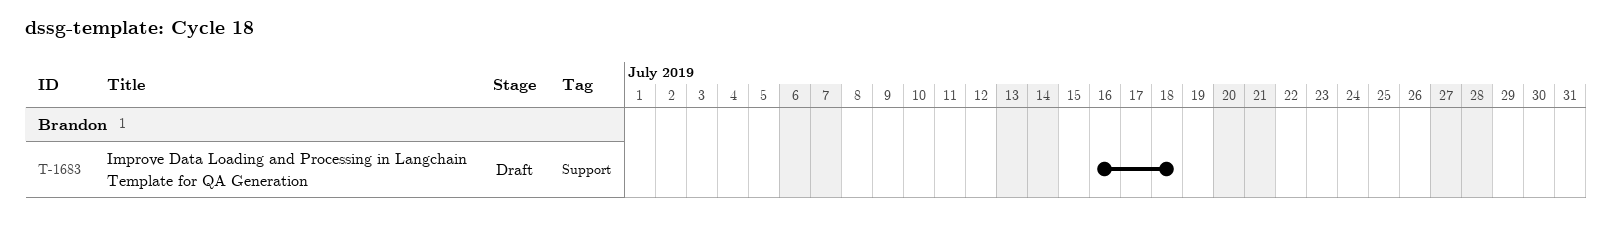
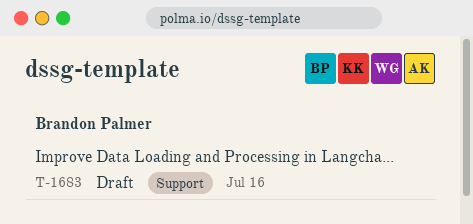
T-1683, due: Jul 18 -> Jul 16

